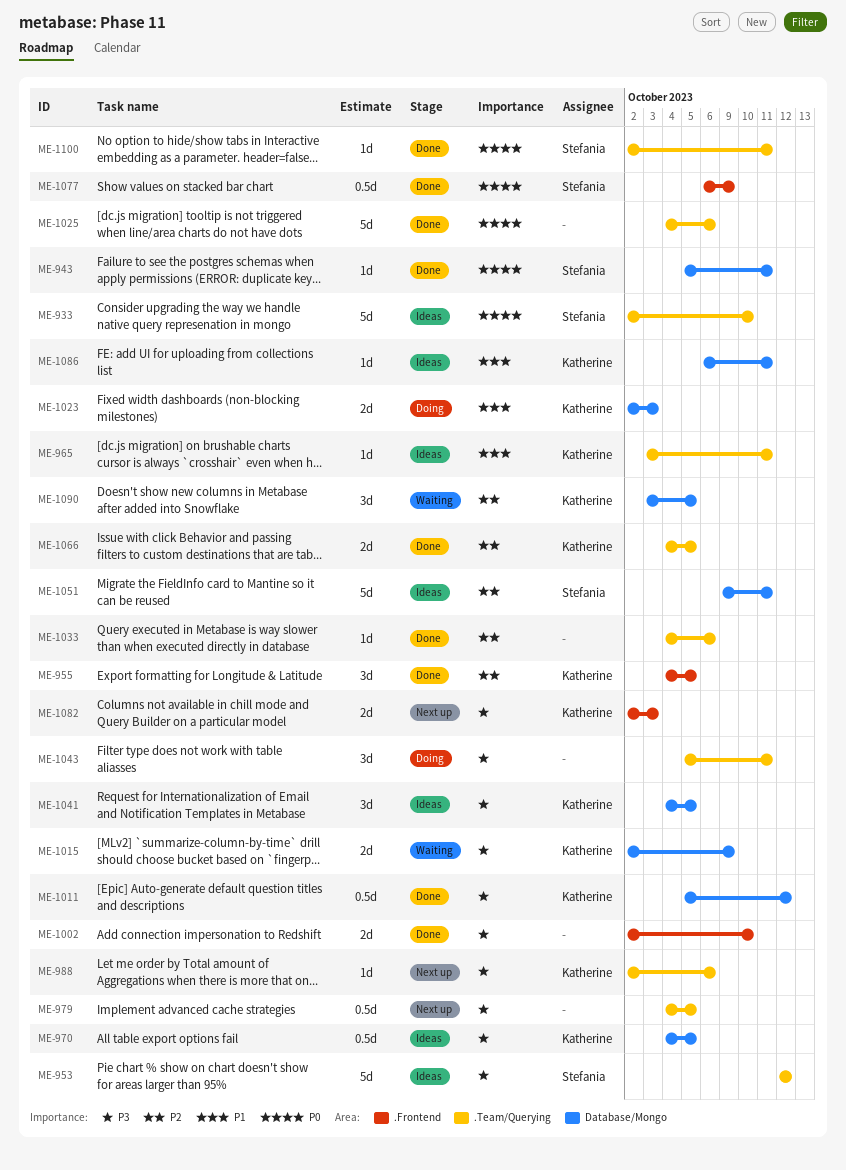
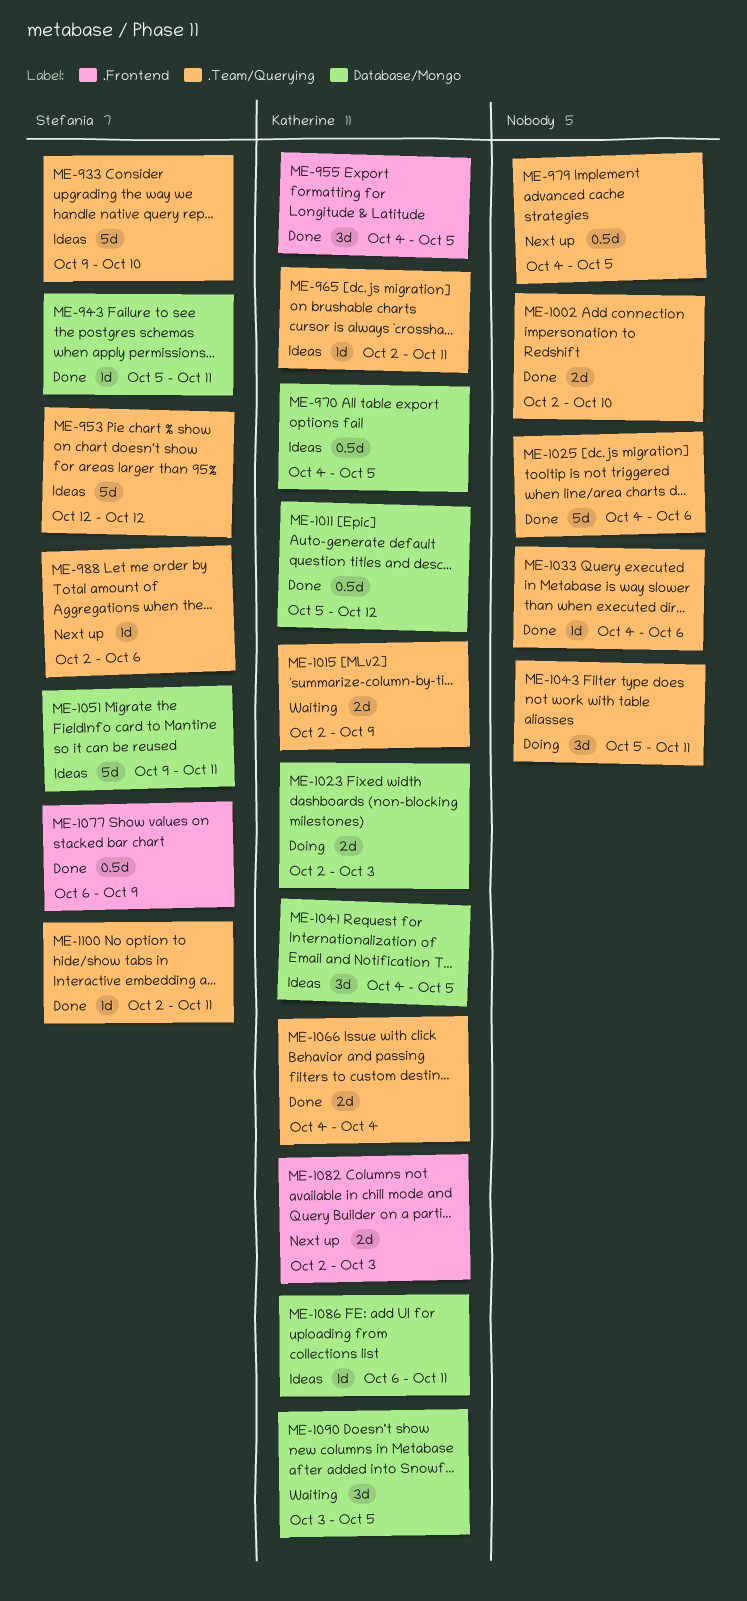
ME-933, start: Oct 2 -> Oct 9
ME-965, start: Oct 3 -> Oct 2
ME-988, owner: Katherine -> Stefania
ME-1002, label: .Frontend -> .Team/Querying
ME-1015, label: Database/Mongo -> .Team/Querying
ME-1066, due: Oct 5 -> Oct 4

